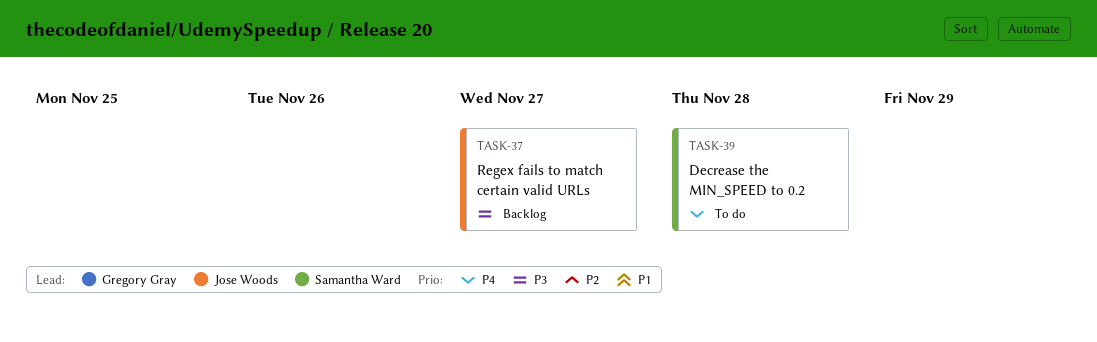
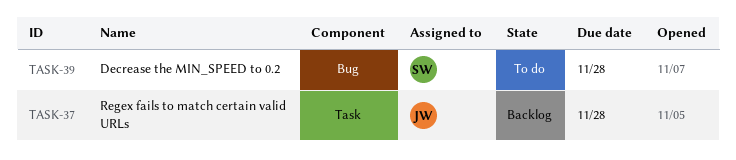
TASK-37, due: Nov 27 -> Nov 28

